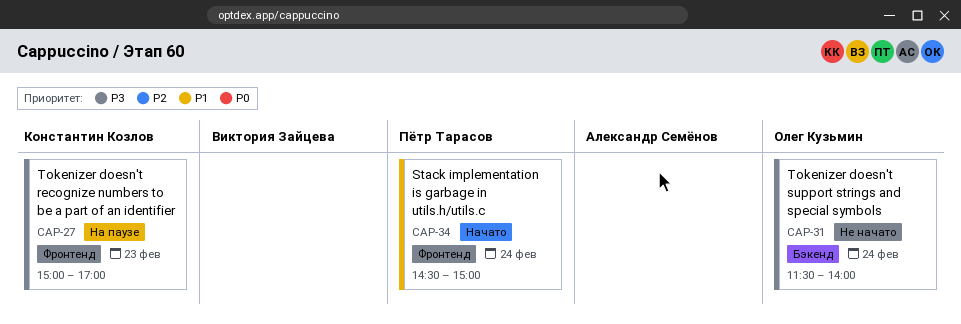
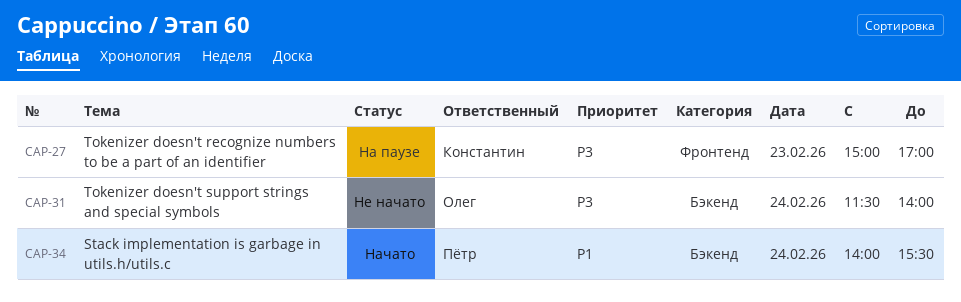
CAP-34, label: Фронтенд -> Бэкенд
CAP-34, begins: 14:30 -> 14:00
CAP-34, ends: 15:00 -> 15:30

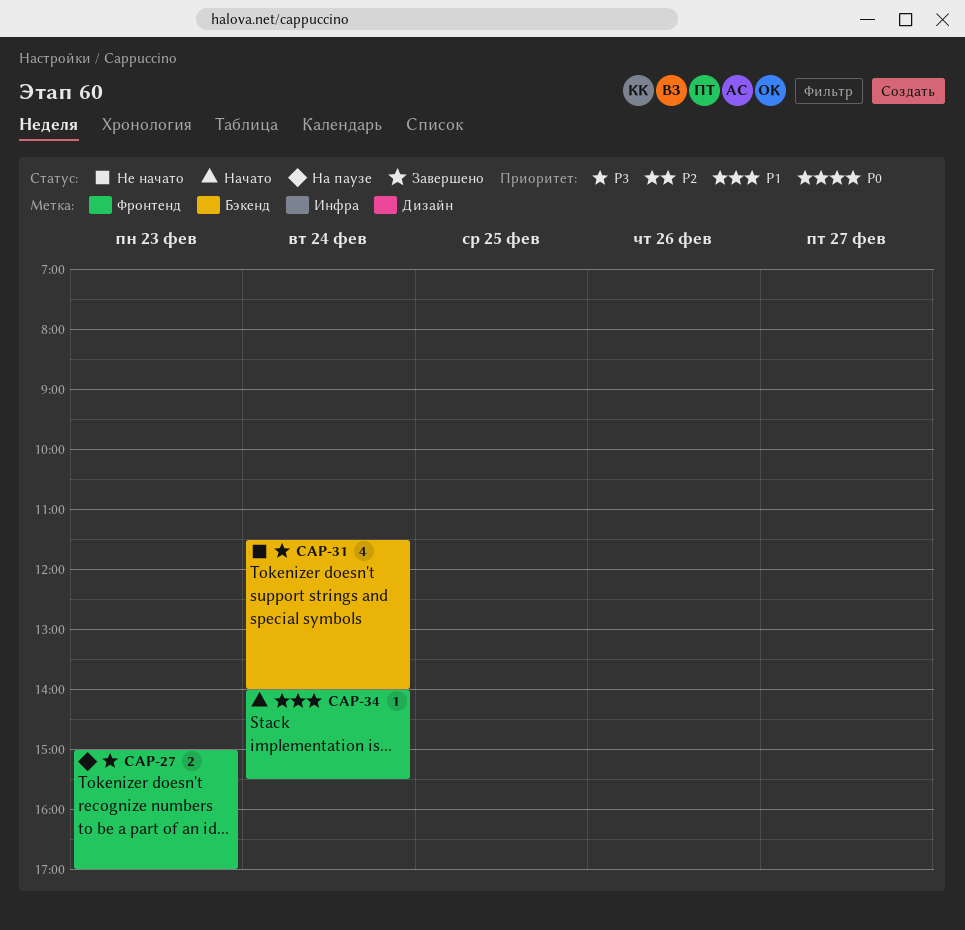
CAP-34, label: Бэкенд -> Фронтенд

